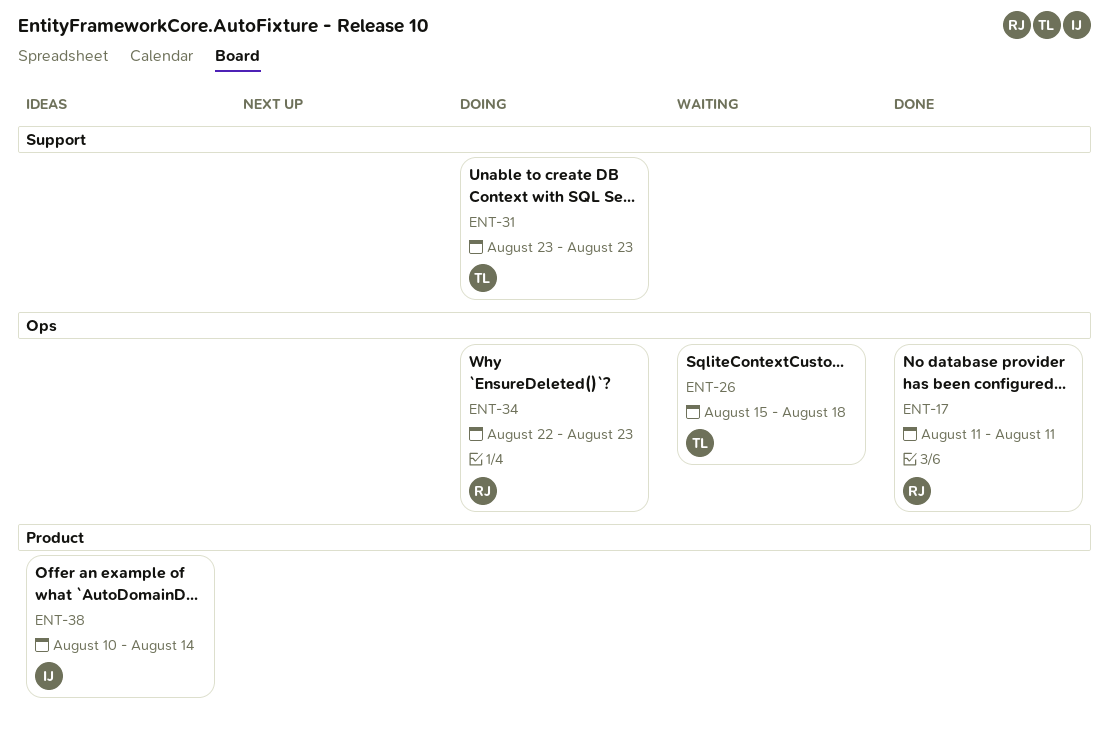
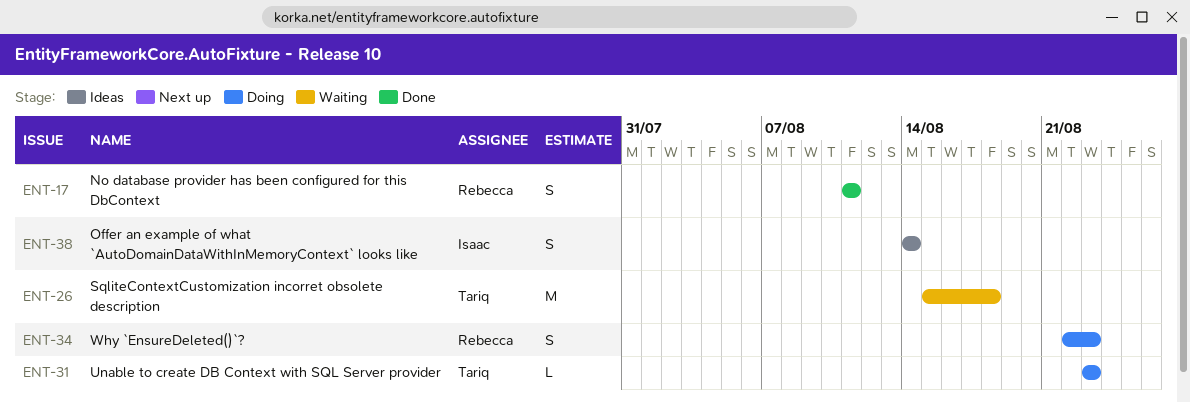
ENT-38, start: Aug 10 -> Aug 14

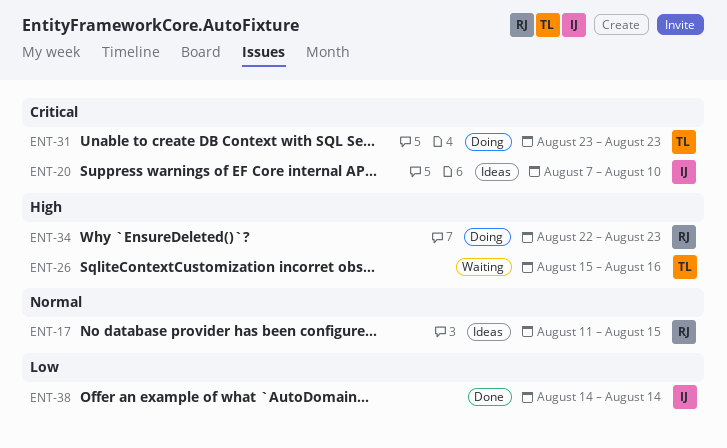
ENT-17, status: Done -> Ideas
ENT-17, due: Aug 11 -> Aug 15
ENT-20: none -> present
ENT-26, due: Aug 18 -> Aug 16
ENT-38, status: Ideas -> Done

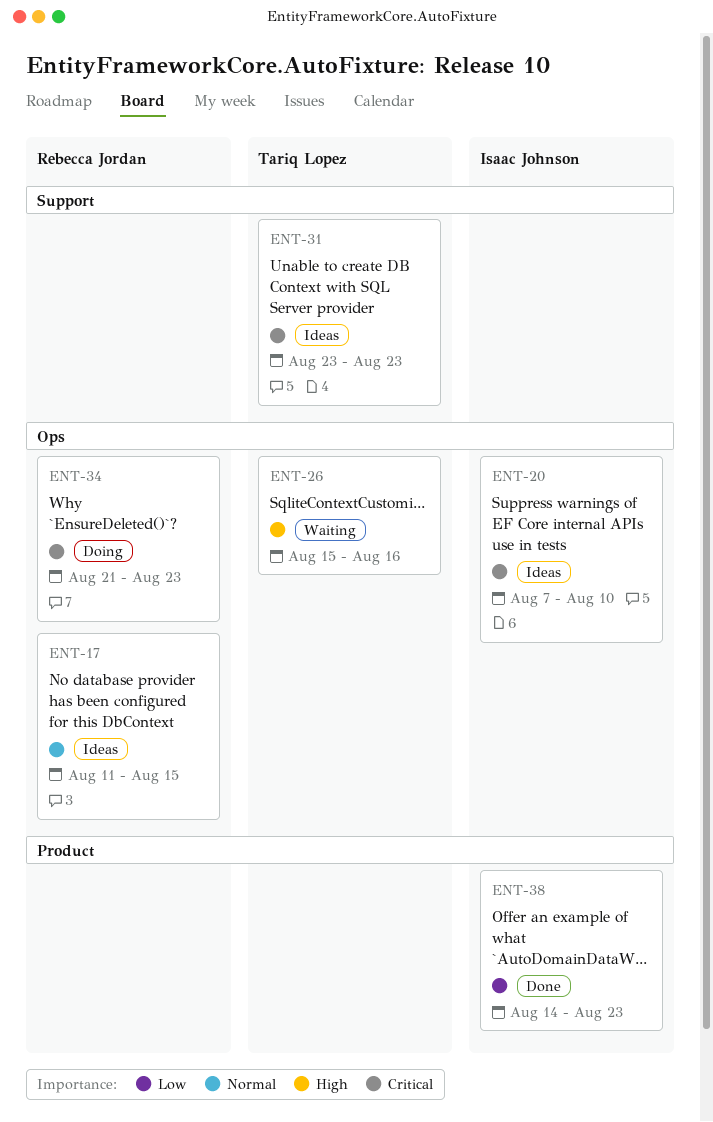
ENT-31, status: Doing -> Ideas
ENT-34, priority: High -> Critical
ENT-34, start: Aug 22 -> Aug 21
ENT-38, due: Aug 14 -> Aug 23

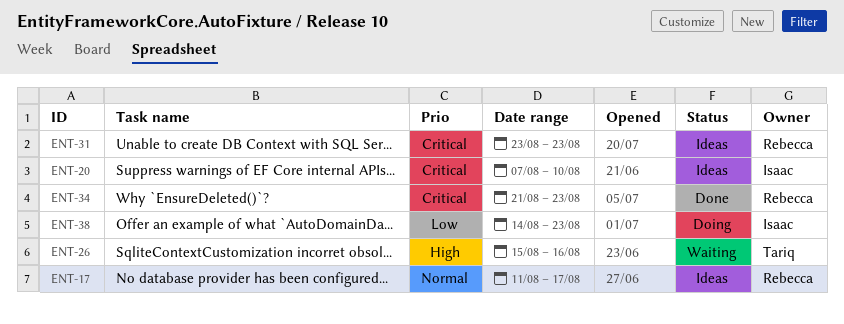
ENT-17, due: Aug 15 -> Aug 17
ENT-31, owner: Tariq Lopez -> Rebecca Jordan
ENT-34, status: Doing -> Done
ENT-38, status: Done -> Doing

